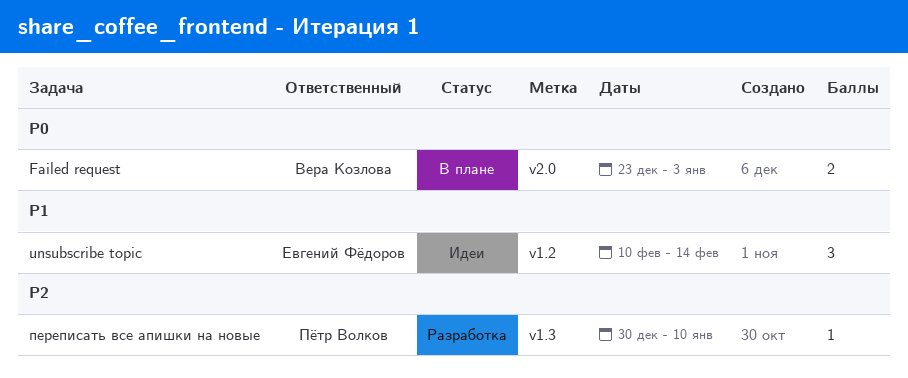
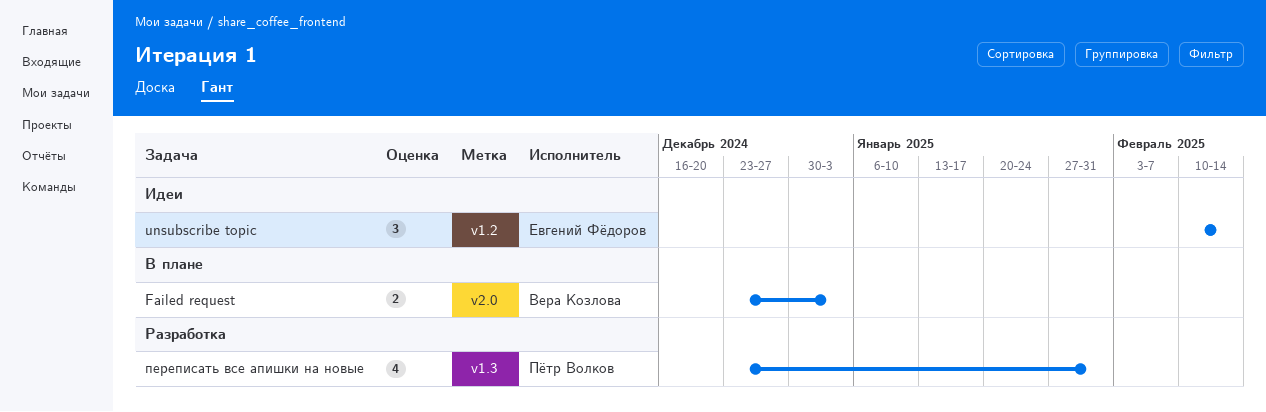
переписать все апишки на новые, estimate: 1 -> 4
переписать все апишки на новые, start: Dec 30 -> Dec 23
переписать все апишки на новые, due: Jan 10 -> Jan 31

